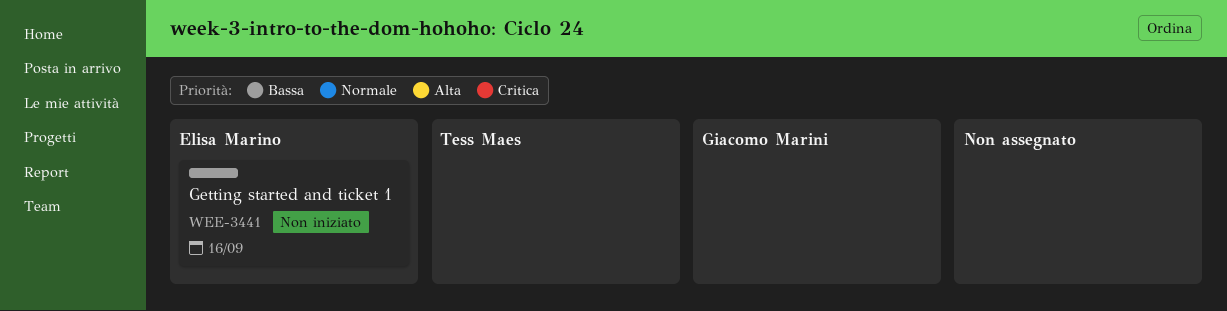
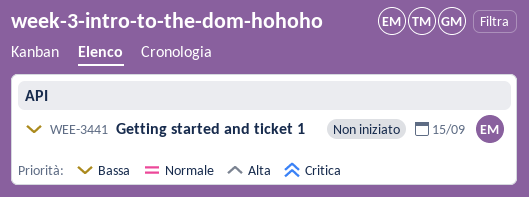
WEE-3441, due: Sep 16 -> Sep 15

